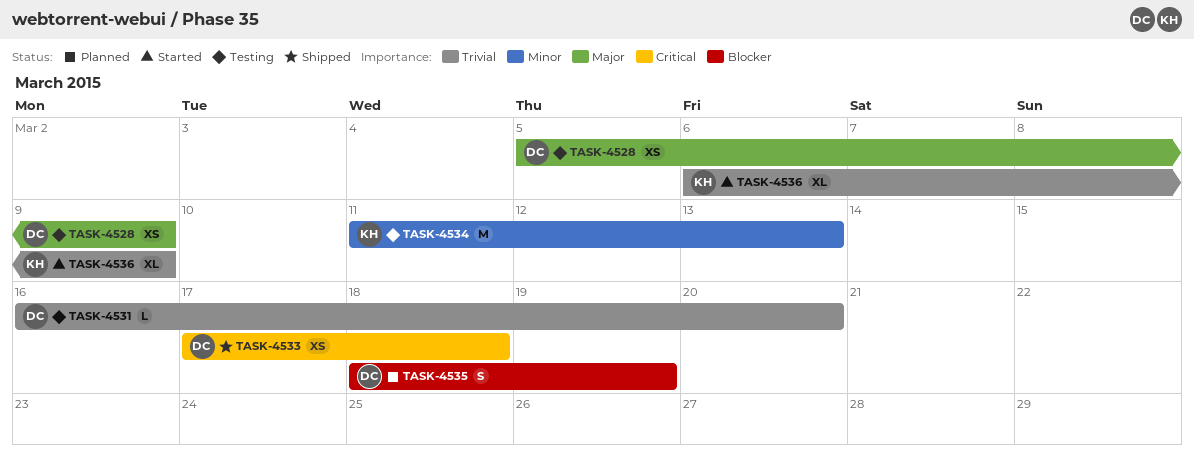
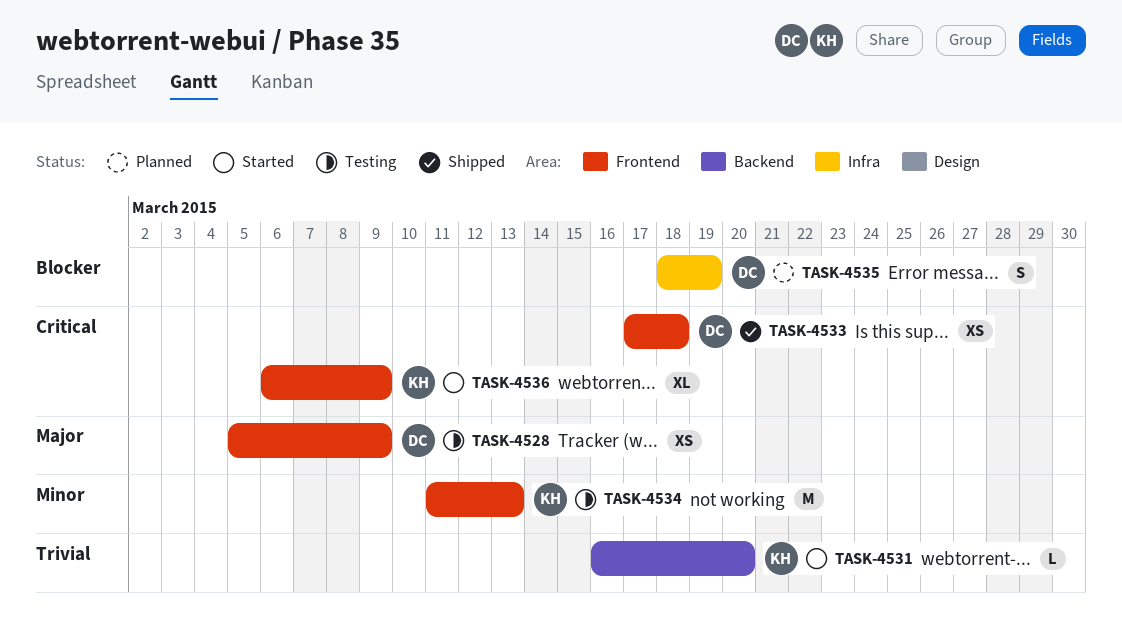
TASK-4531, status: Testing -> Started
TASK-4531, owner: DC -> KH
TASK-4536, priority: Trivial -> Critical

